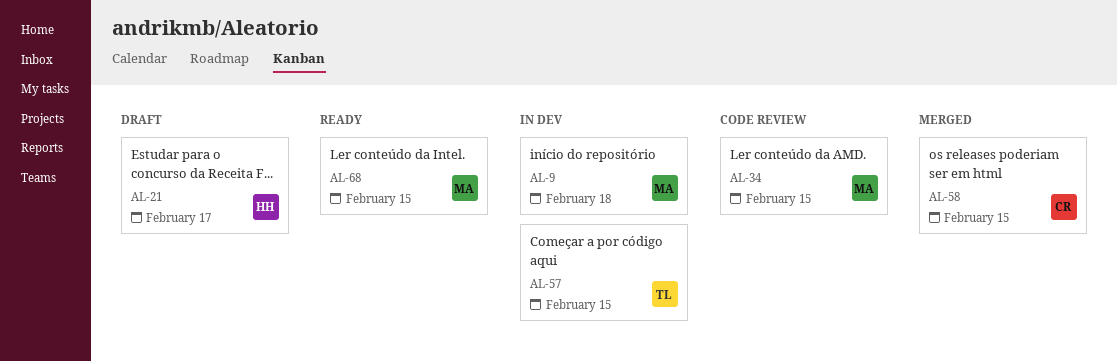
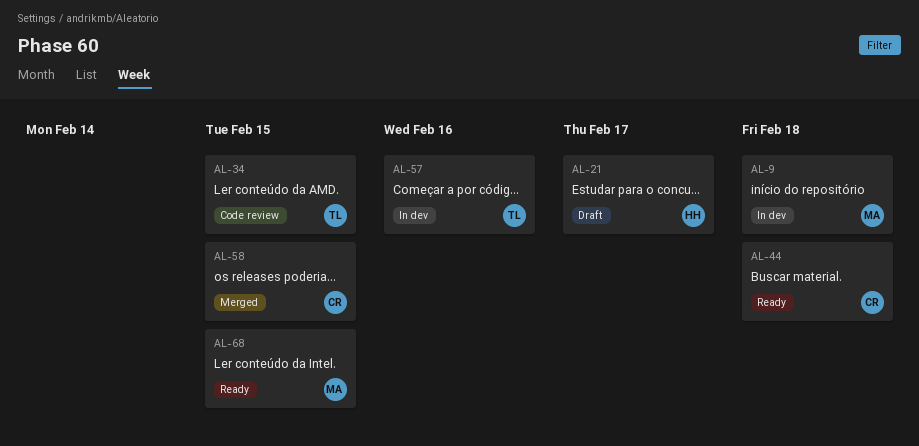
AL-34, owner: MA -> TL
AL-44: none -> present
AL-57, due: Feb 15 -> Feb 16

